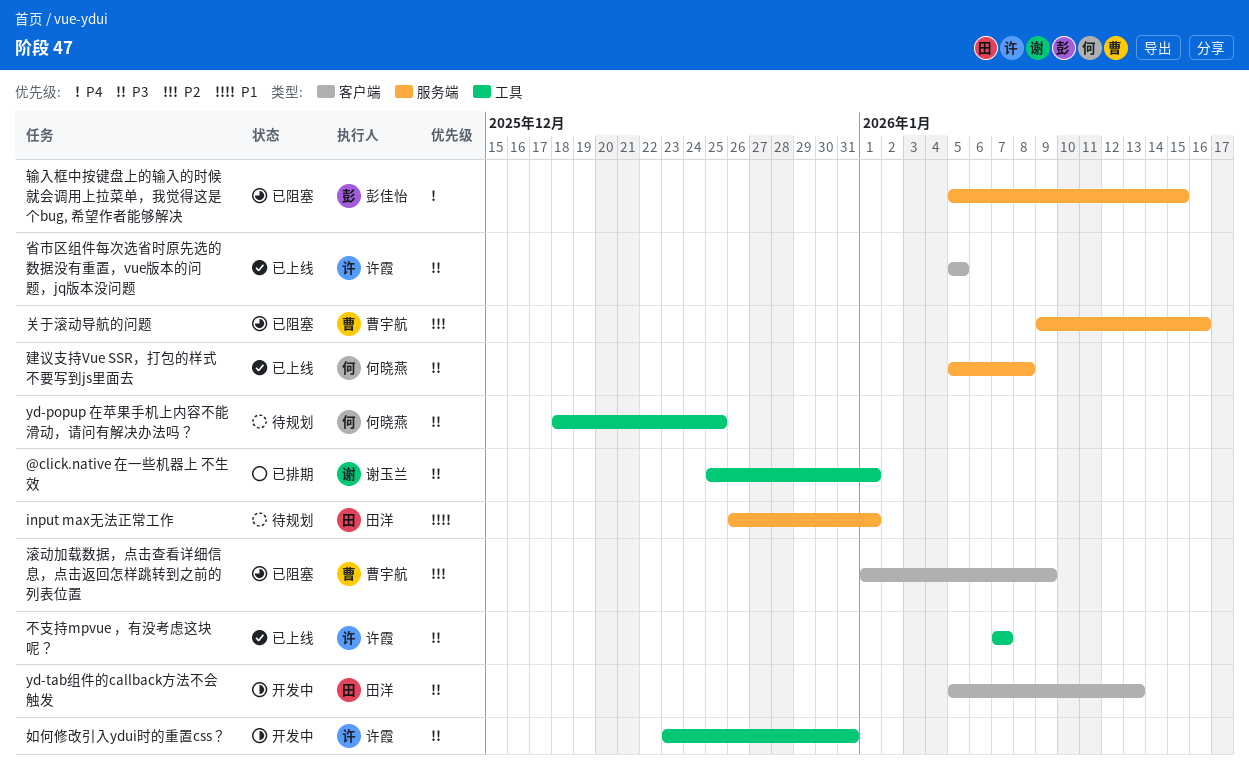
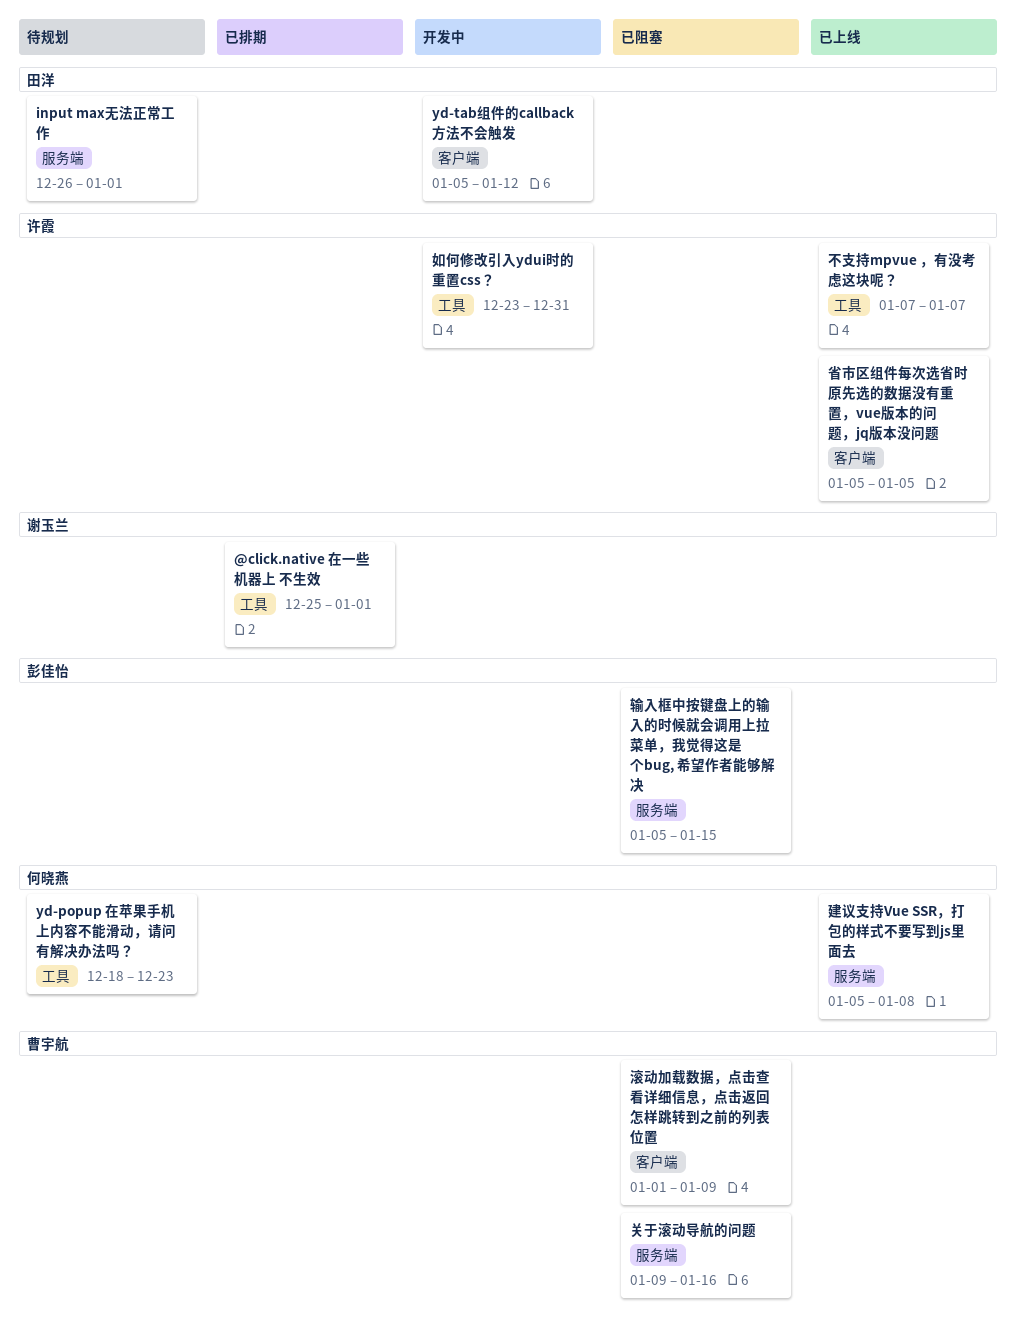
yd-popup 在苹果手机上内容不能滑动，请问有解决办法吗？, due: Dec 25 -> Dec 23
yd-tab组件的callback方法不会触发, due: Jan 13 -> Jan 12

